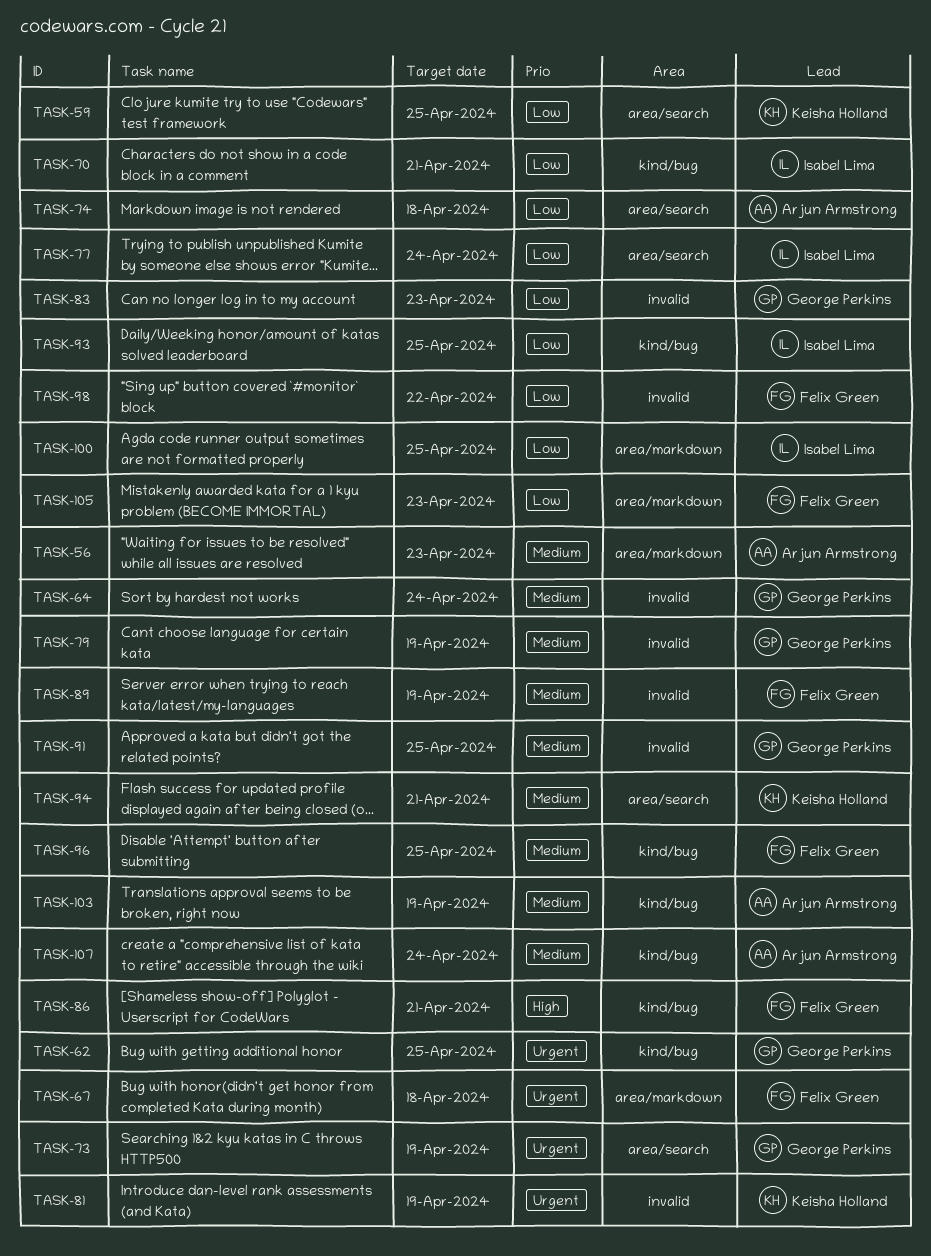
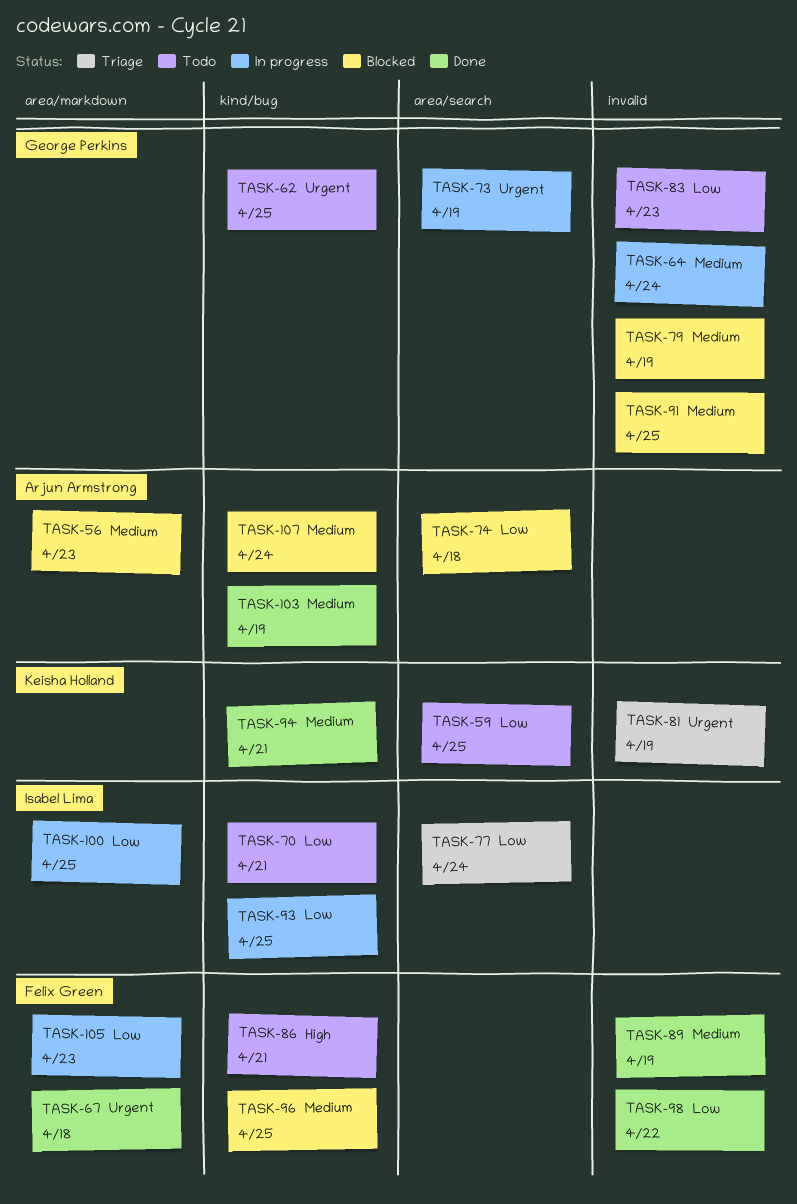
TASK-94, label: area/search -> kind/bug

